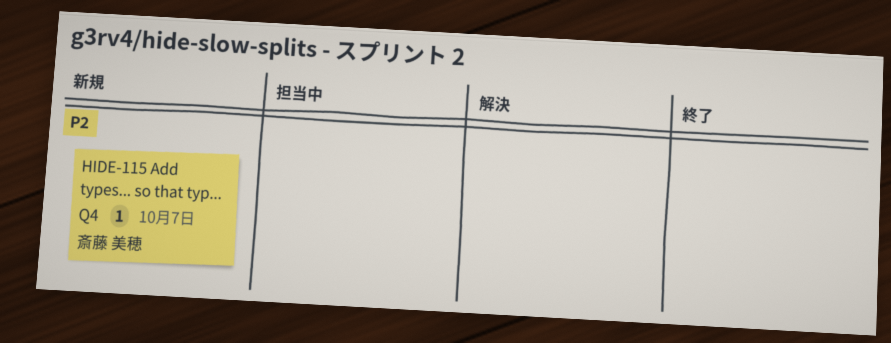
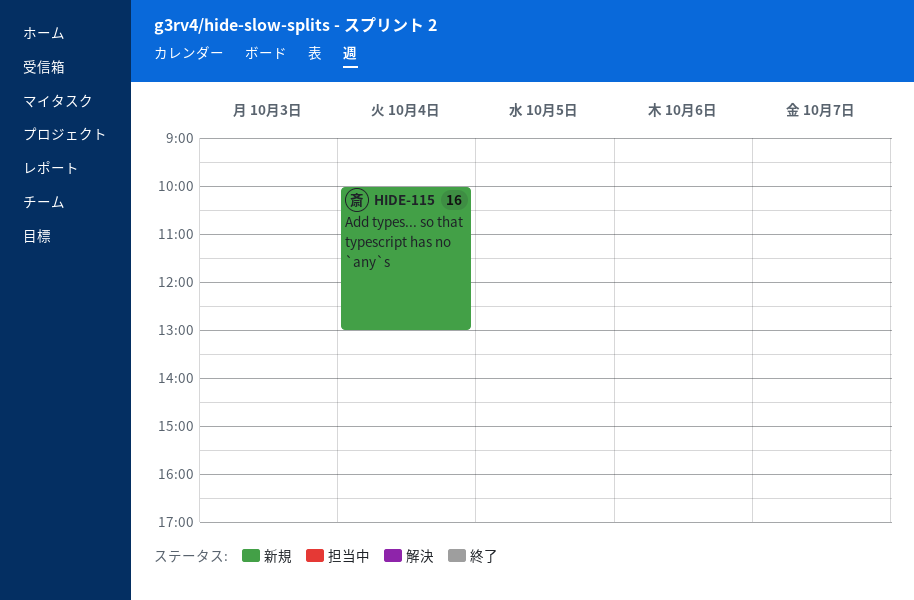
HIDE-115, estimate: 1 -> 16
HIDE-115, day: Oct 7 -> Oct 4

